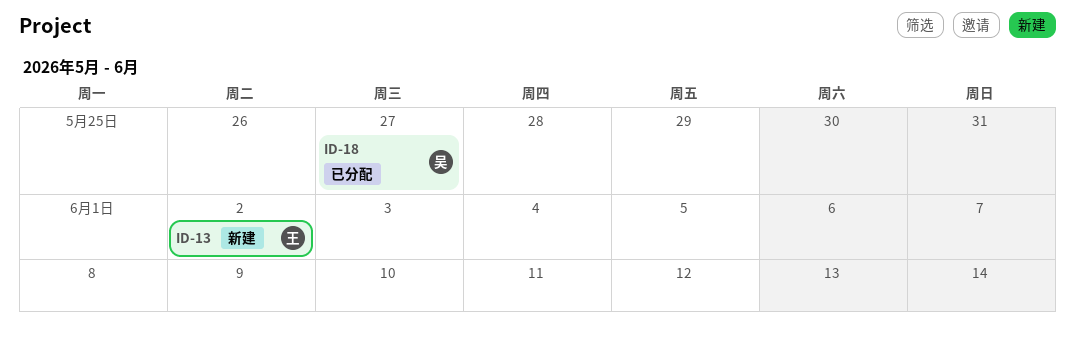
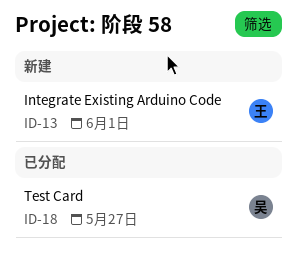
ID-13, due: Jun 2 -> Jun 1

